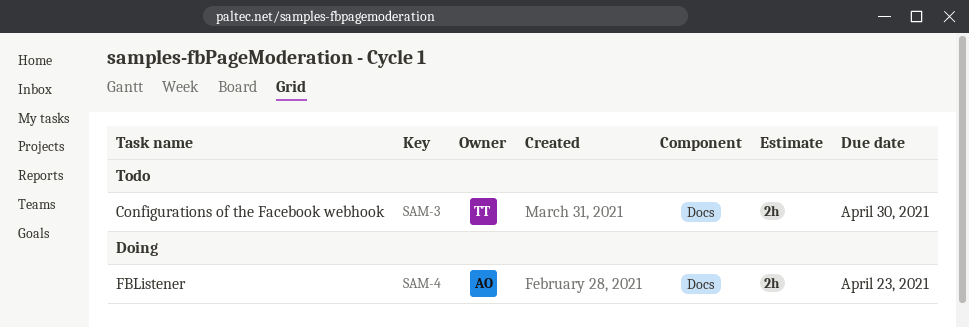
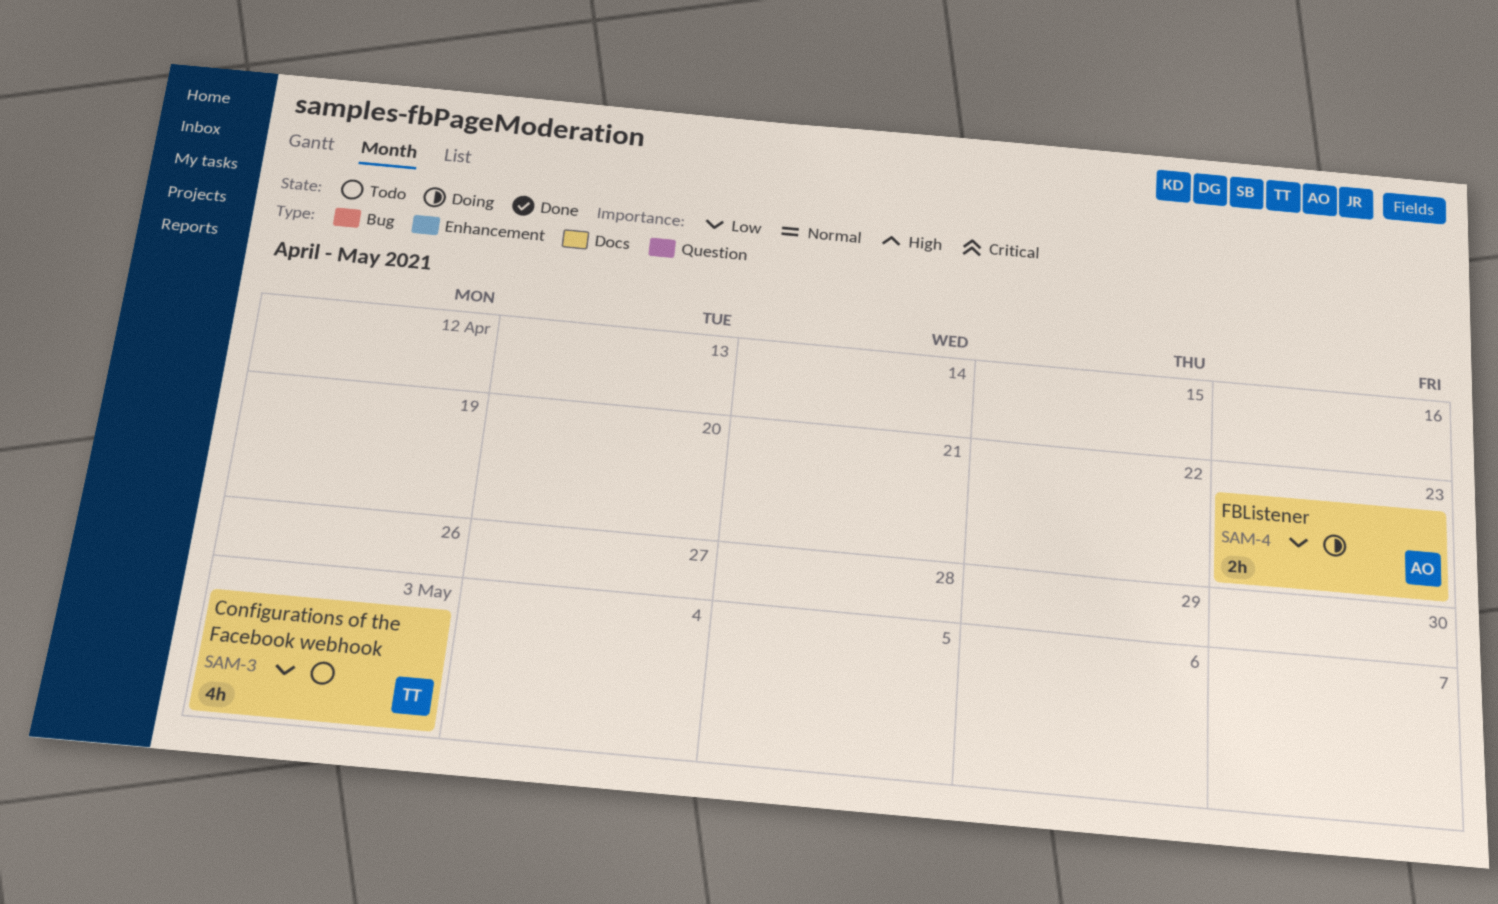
SAM-3, estimate: 2h -> 4h
SAM-3, due: Apr 30 -> May 3

